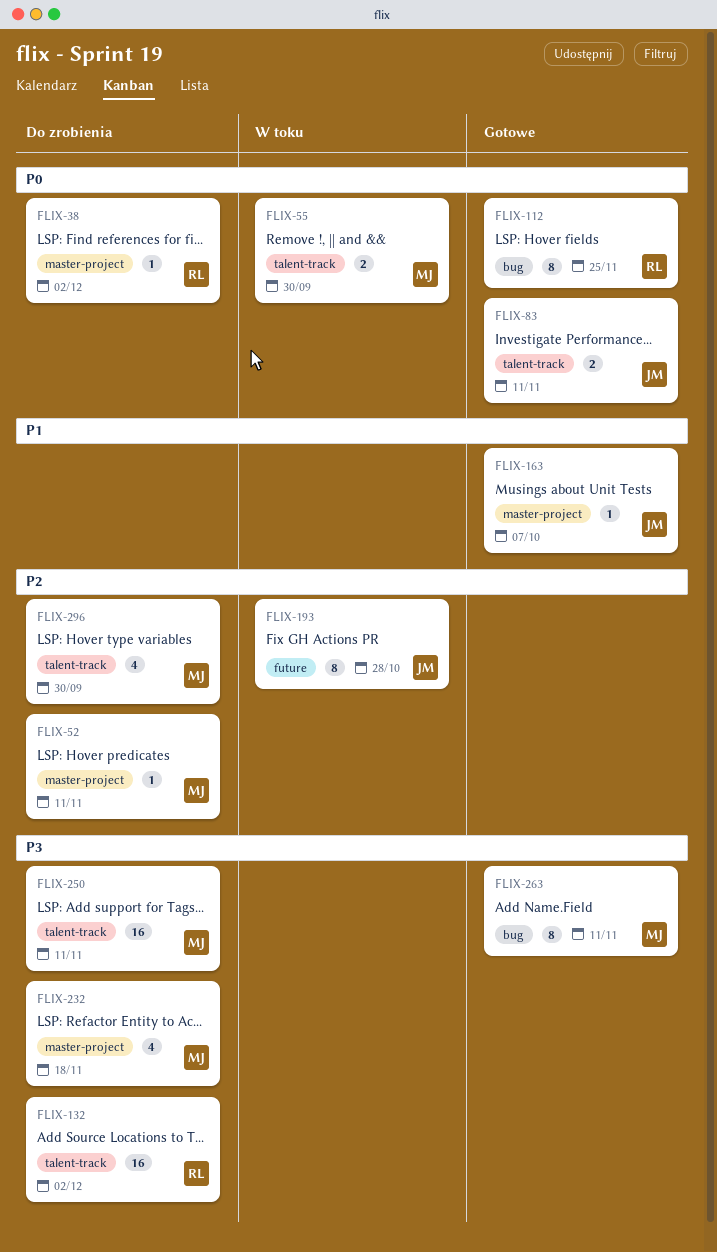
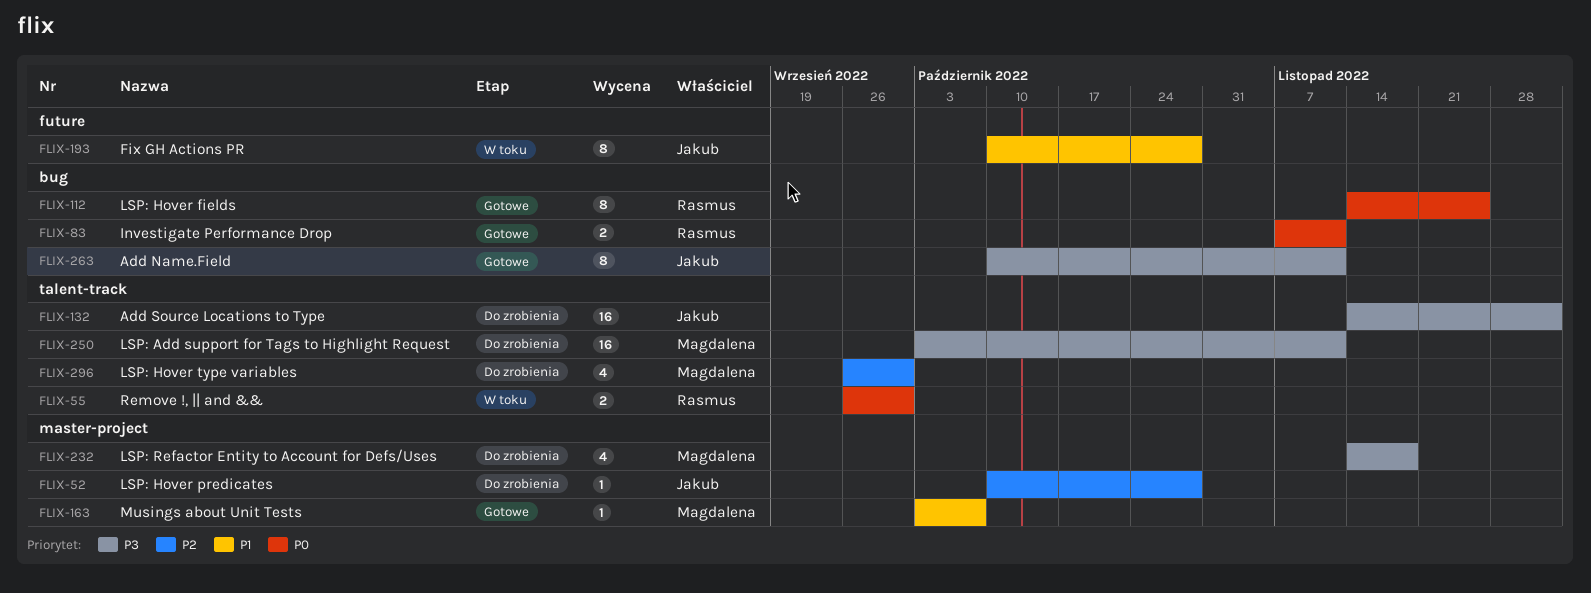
FLIX-38: present -> none
FLIX-52, owner: Magdalena -> Jakub
FLIX-52, due: Nov 11 -> Oct 28
FLIX-55, owner: Magdalena -> Rasmus
FLIX-83, owner: Jakub -> Rasmus
FLIX-83, label: talent-track -> bug
FLIX-132, owner: Rasmus -> Jakub
FLIX-163, owner: Jakub -> Magdalena
FLIX-193, priority: P2 -> P1
FLIX-263, owner: Magdalena -> Jakub

